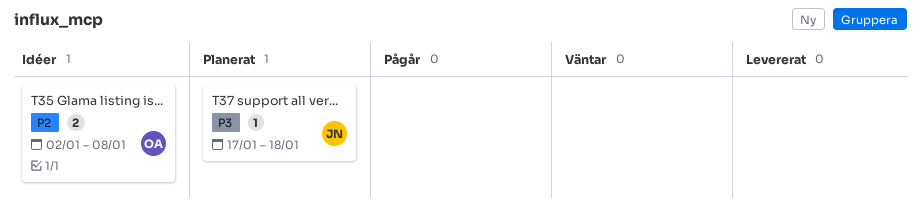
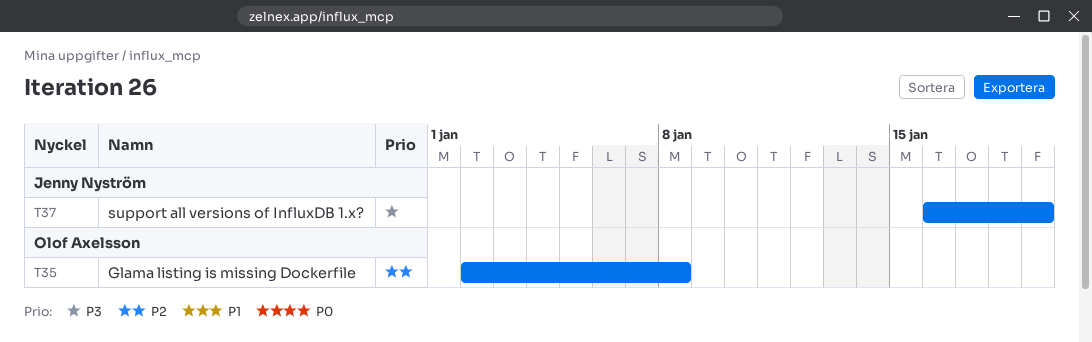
T37, start: Jan 17 -> Jan 16
T37, due: Jan 18 -> Jan 19

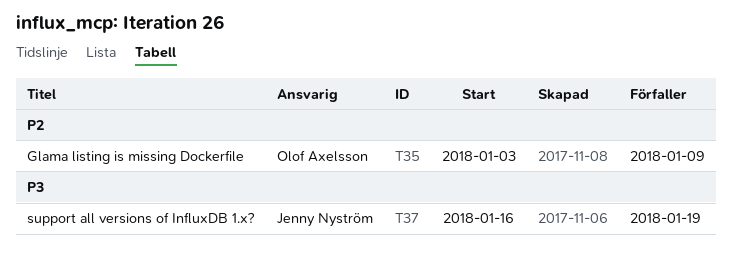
T35, start: Jan 2 -> Jan 3
T35, due: Jan 8 -> Jan 9

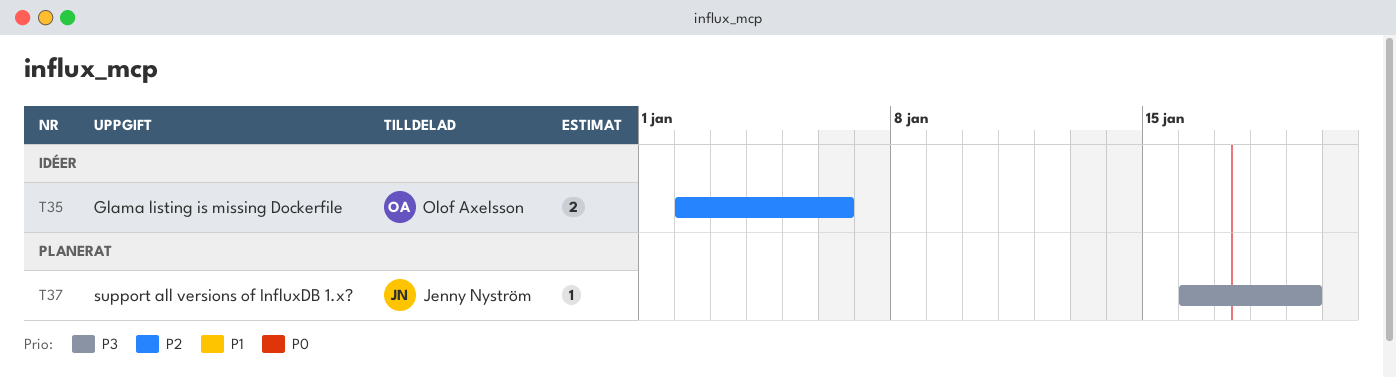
T35, start: Jan 3 -> Jan 2
T35, due: Jan 9 -> Jan 6

